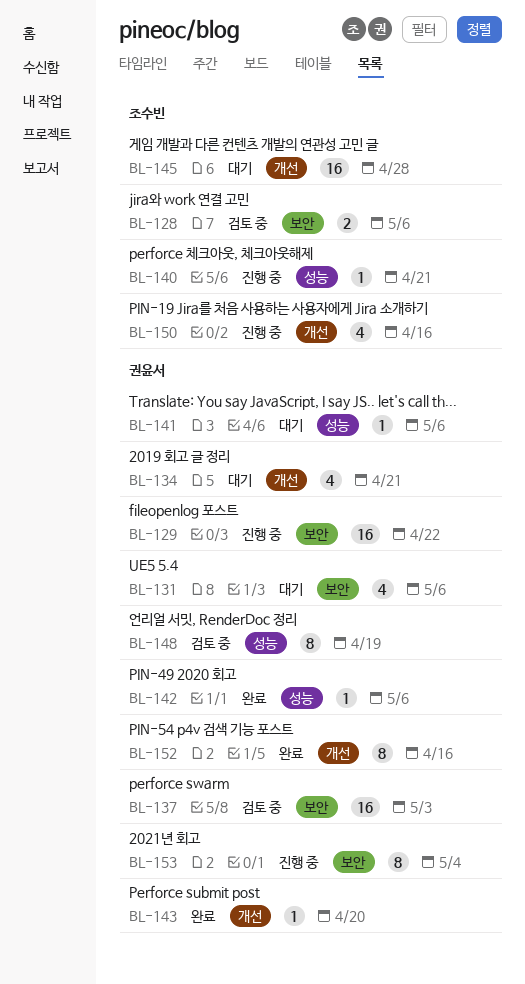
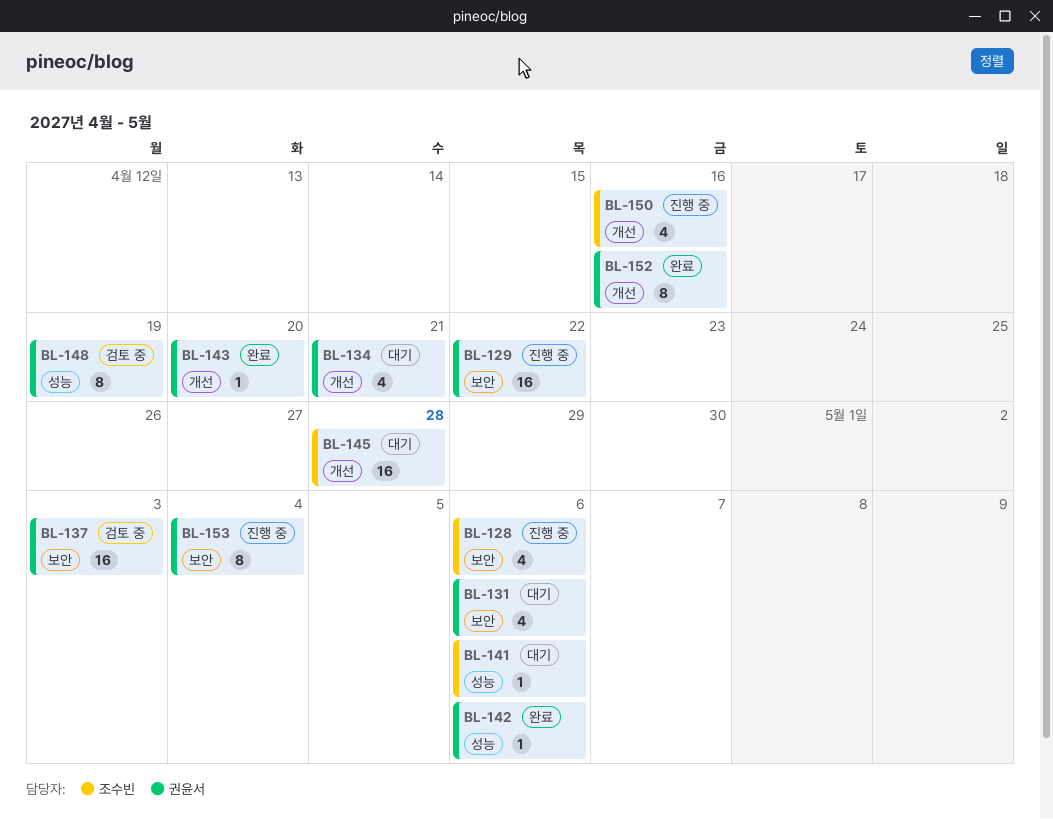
BL-128, status: 검토 중 -> 진행 중
BL-128, estimate: 2 -> 4
BL-140: present -> none
BL-141, owner: 권윤서 -> 조수빈

